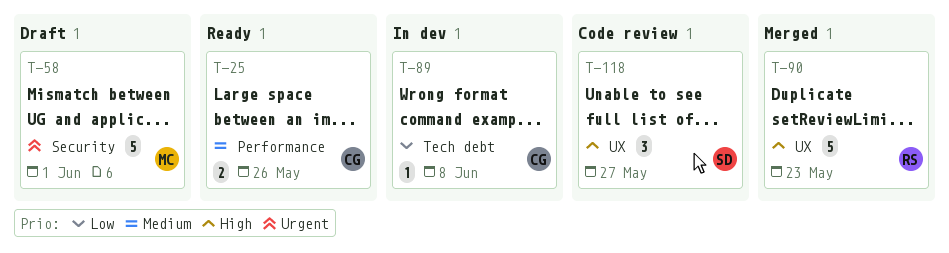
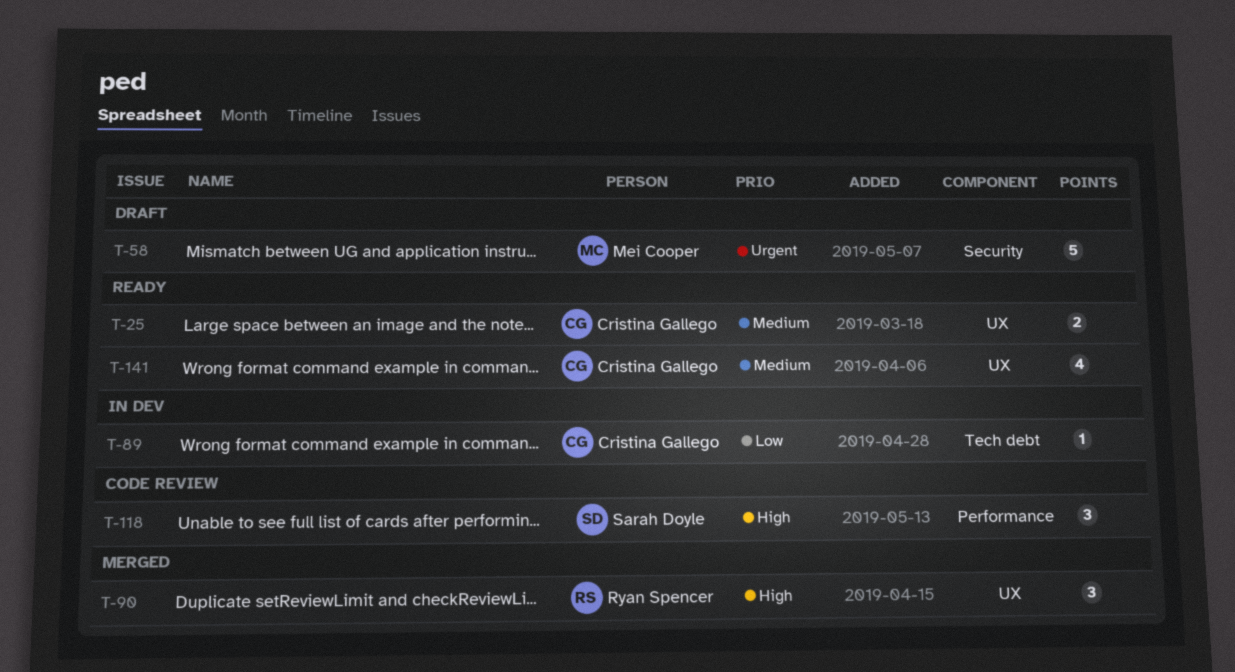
T-25, label: Performance -> UX
T-90, estimate: 5 -> 3
T-118, label: UX -> Performance
T-141: none -> present

